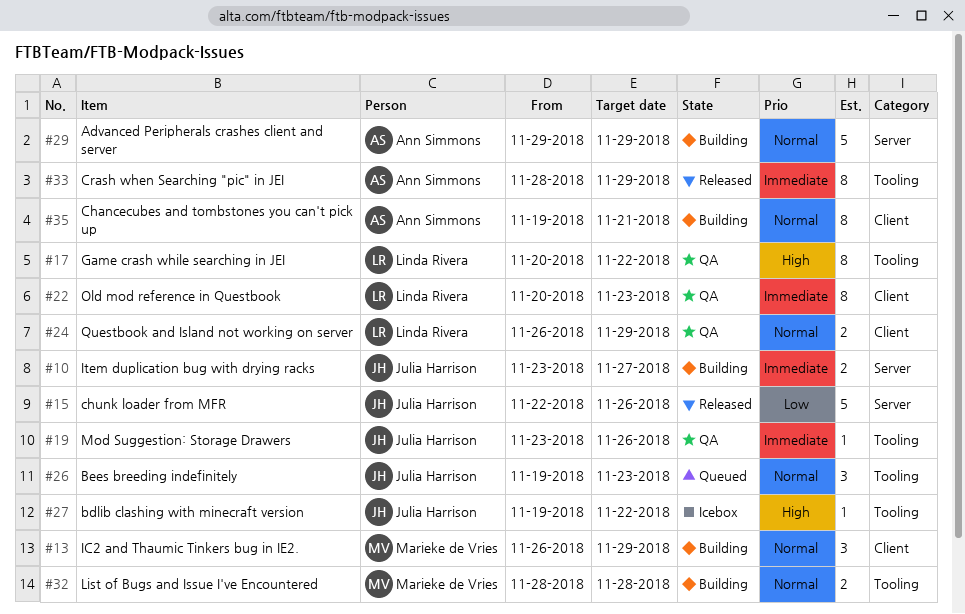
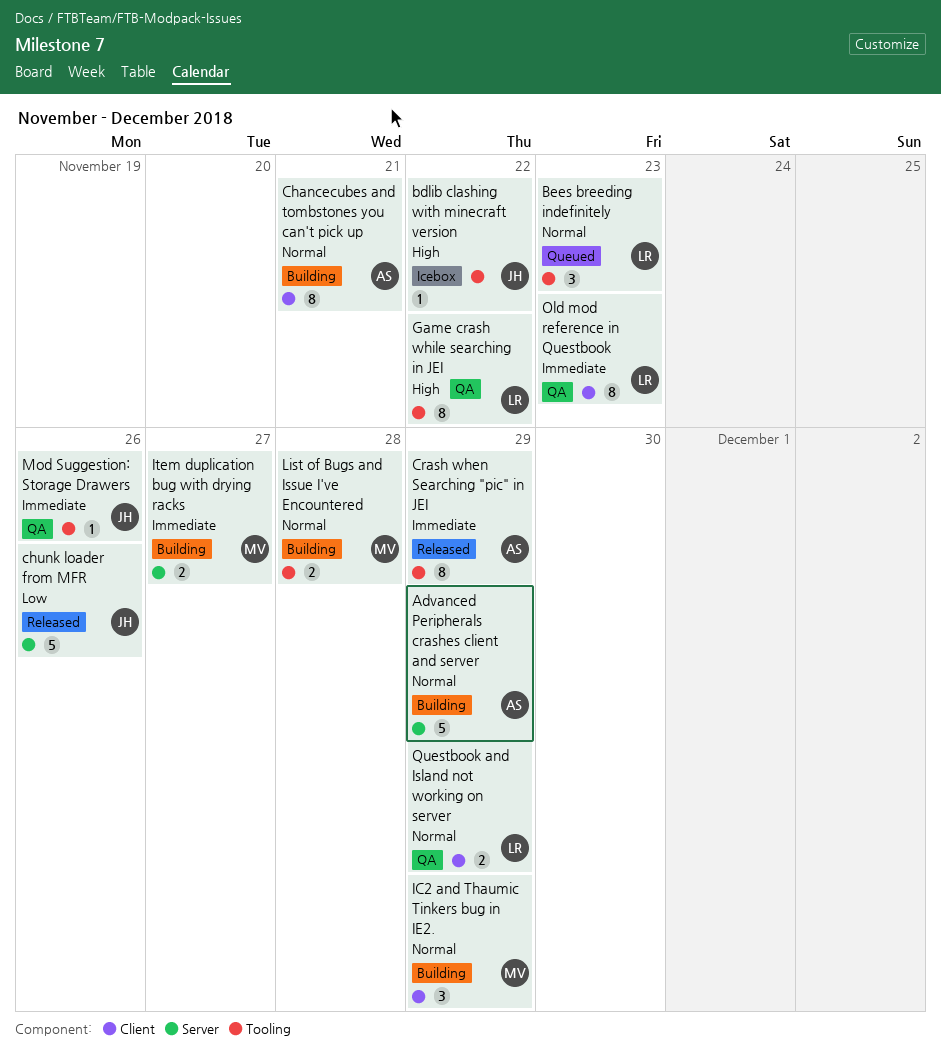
Bees breeding indefinitely, owner: Julia Harrison -> Linda Rivera
Item duplication bug with drying racks, owner: Julia Harrison -> Marieke de Vries

